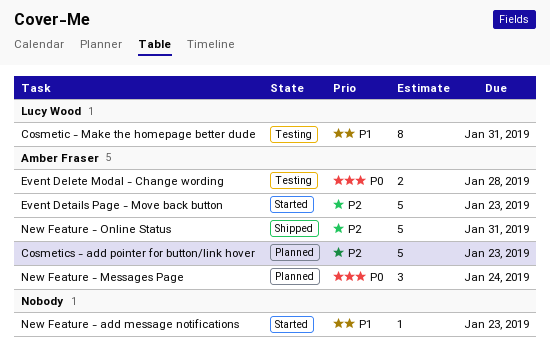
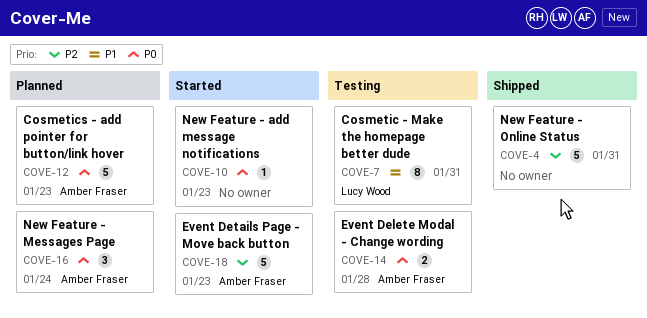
Cosmetics - add pointer for button/link hover, priority: P2 -> P0
New Feature - add message notifications, priority: P1 -> P0
New Feature - Online Status, owner: Amber Fraser -> none

